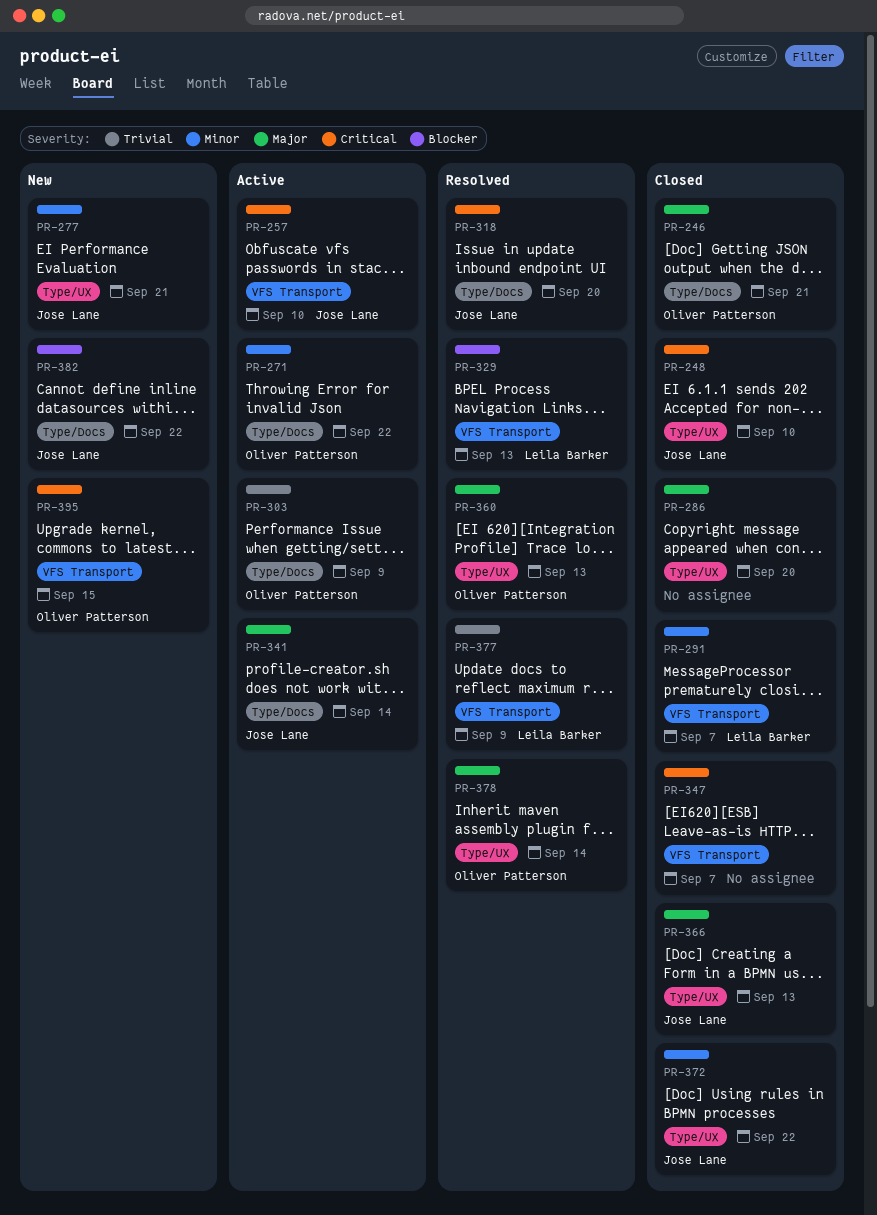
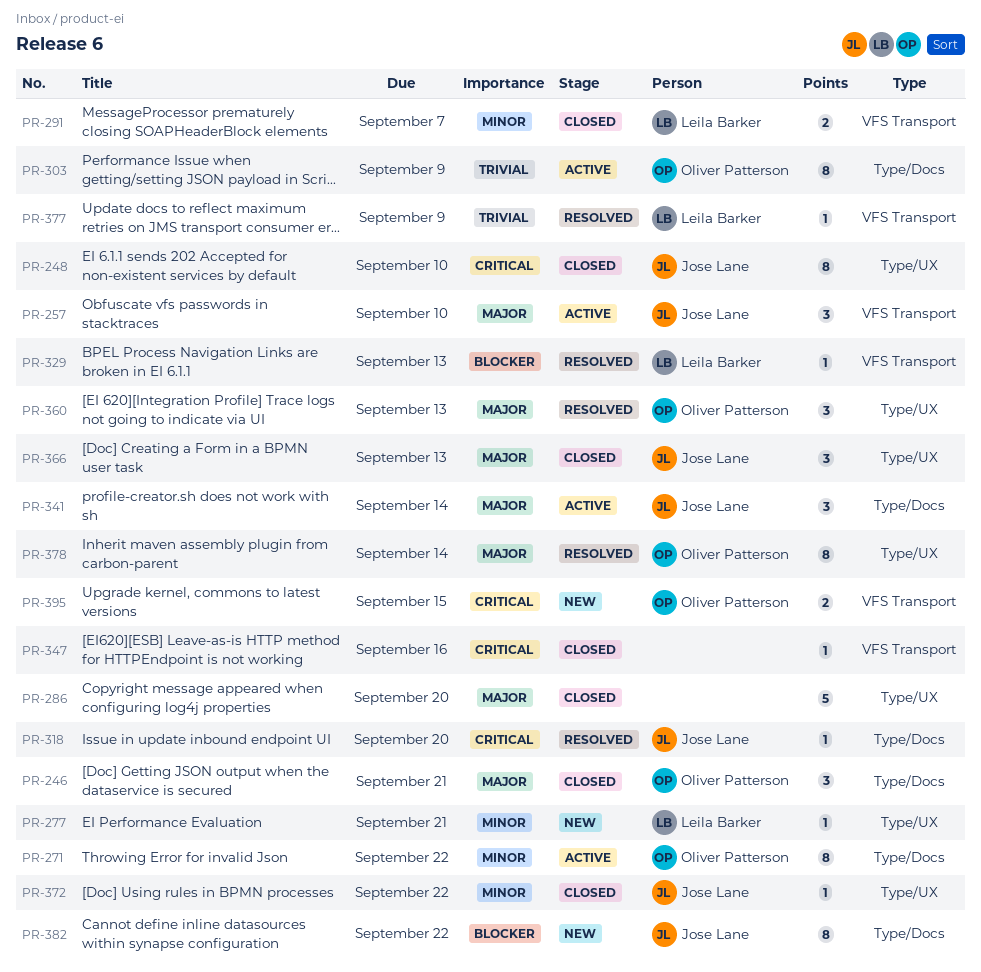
PR-257, priority: Critical -> Major
PR-277, owner: Jose Lane -> Leila Barker
PR-347, due: Sep 7 -> Sep 16

